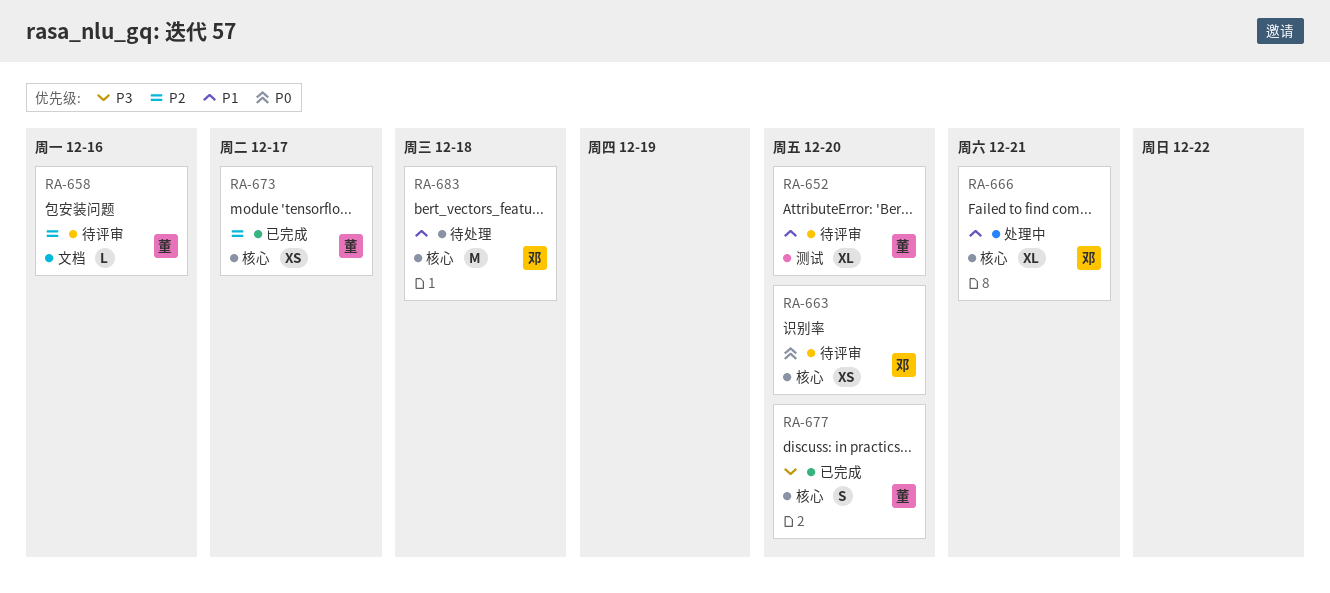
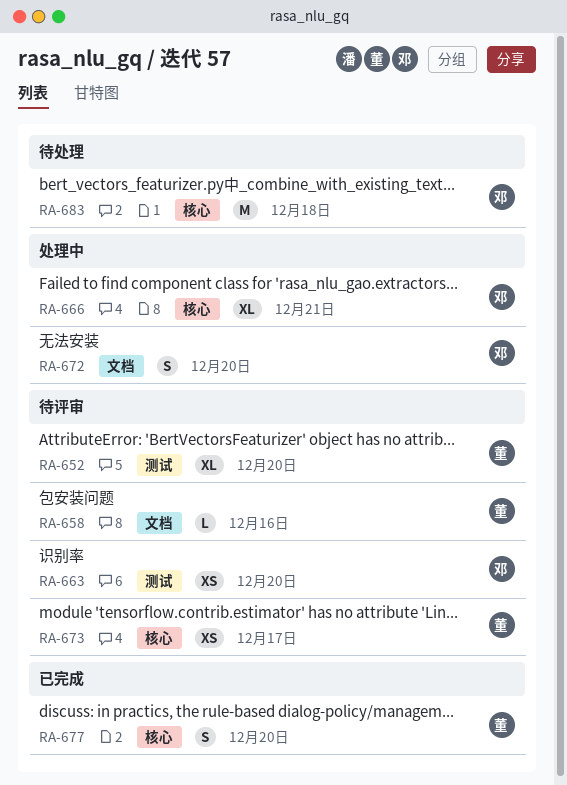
RA-663, label: 核心 -> 测试
RA-672: none -> present
RA-673, status: 已完成 -> 待评审

